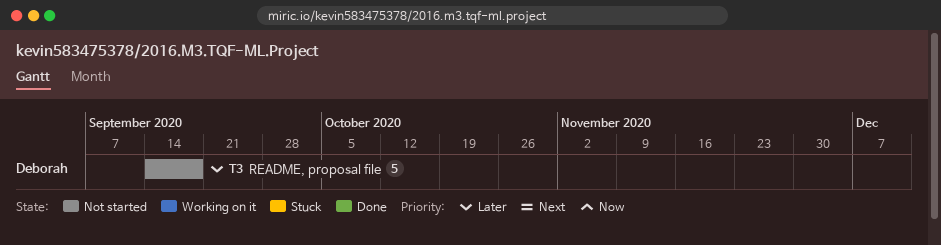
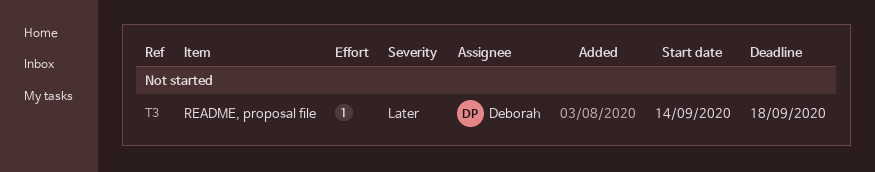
T3, estimate: 5 -> 1

